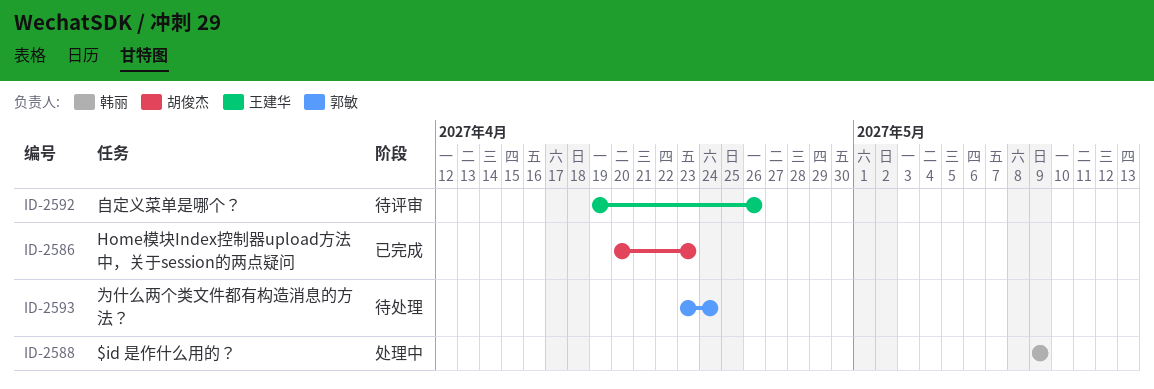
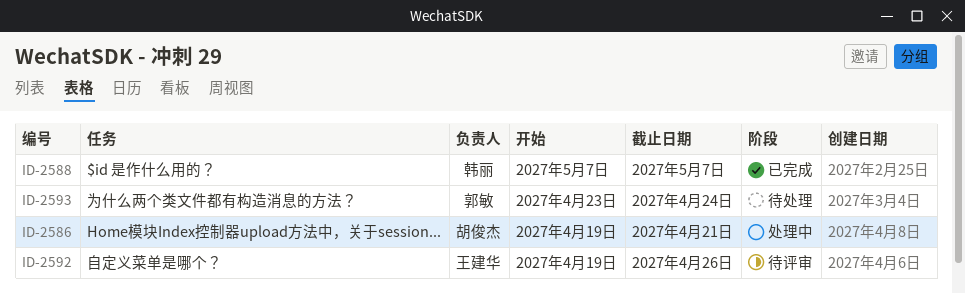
ID-2586, status: 已完成 -> 处理中
ID-2586, start: Apr 20 -> Apr 19
ID-2586, due: Apr 23 -> Apr 21
ID-2588, status: 处理中 -> 已完成
ID-2588, start: May 9 -> May 7
ID-2588, due: May 9 -> May 7

